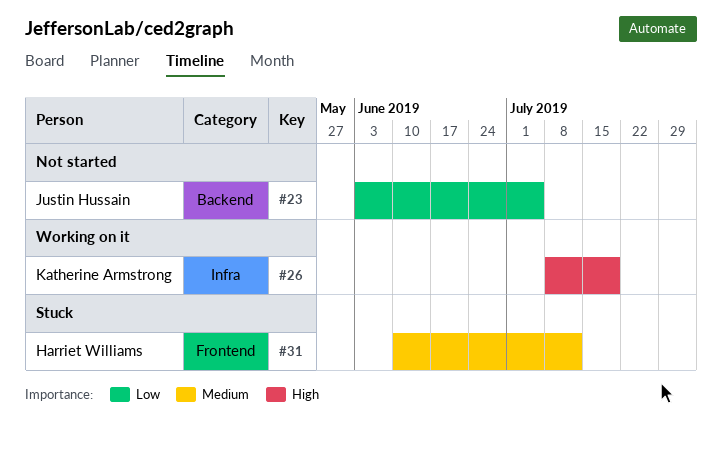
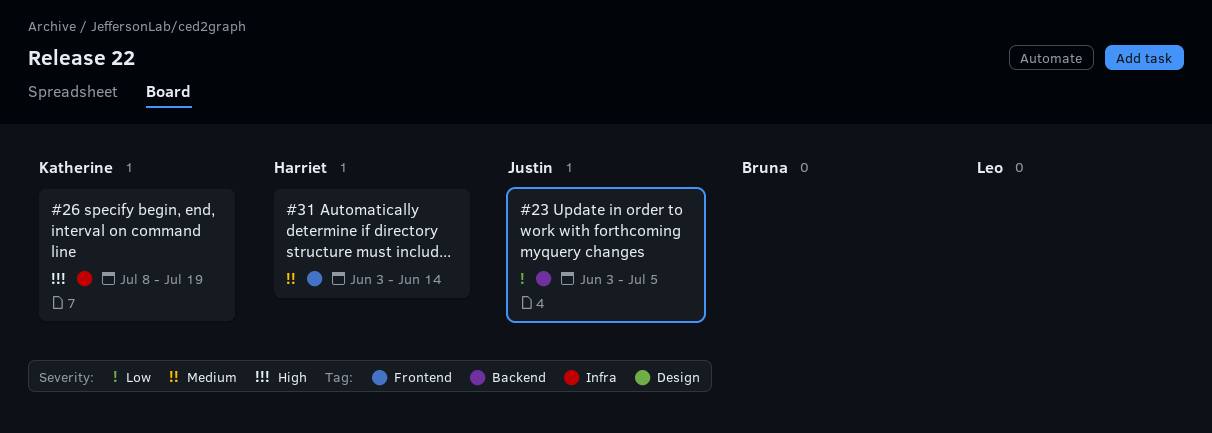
#31, start: Jun 10 -> Jun 3
#31, due: Jul 12 -> Jun 14

